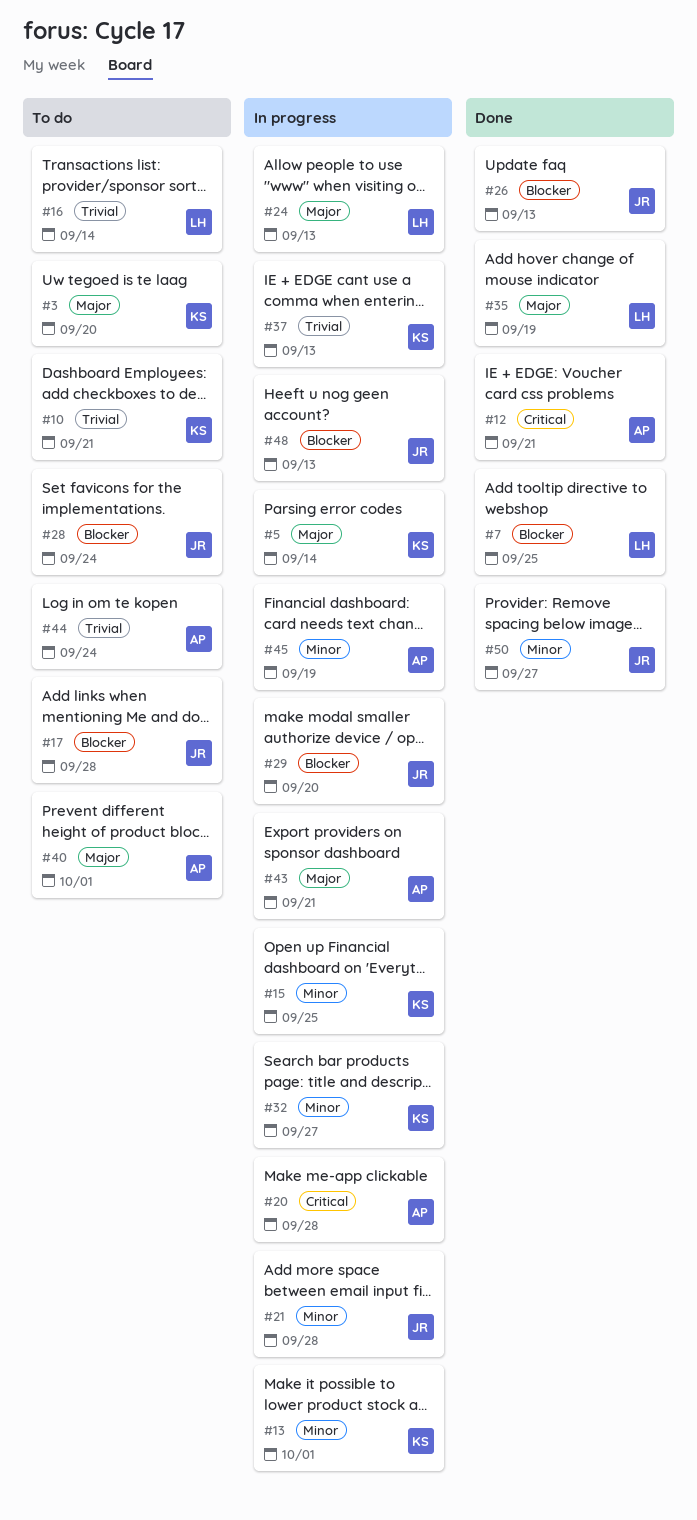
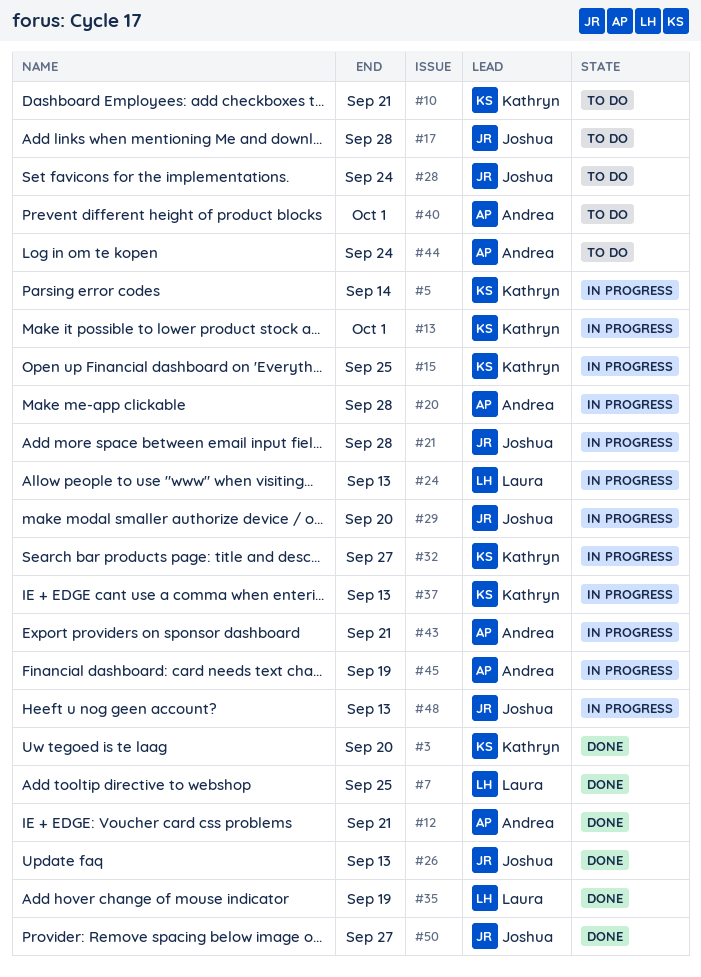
#3, status: To do -> Done
#16: present -> none

